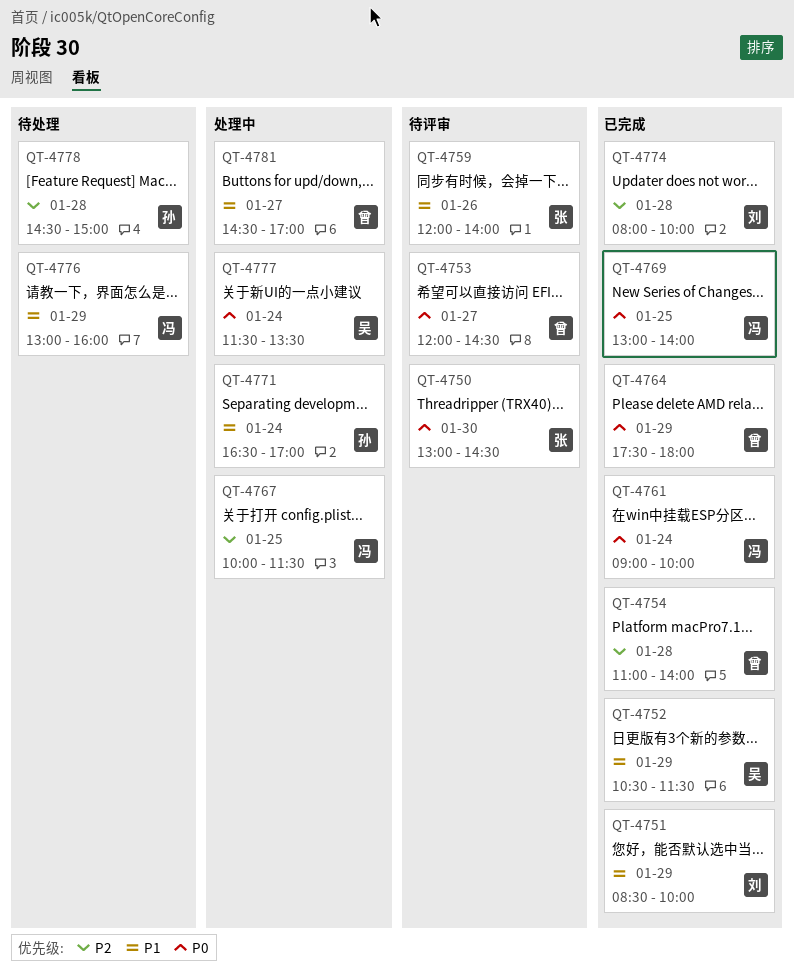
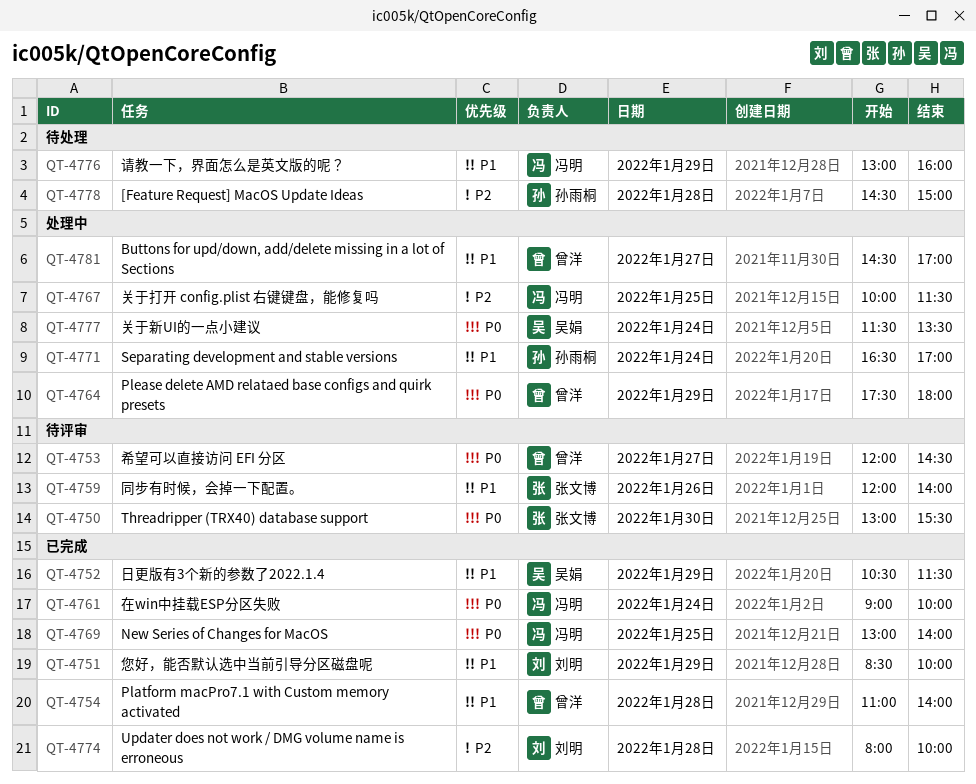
QT-4750, ends: 14:30 -> 15:30
QT-4754, priority: P2 -> P1
QT-4764, status: 已完成 -> 处理中

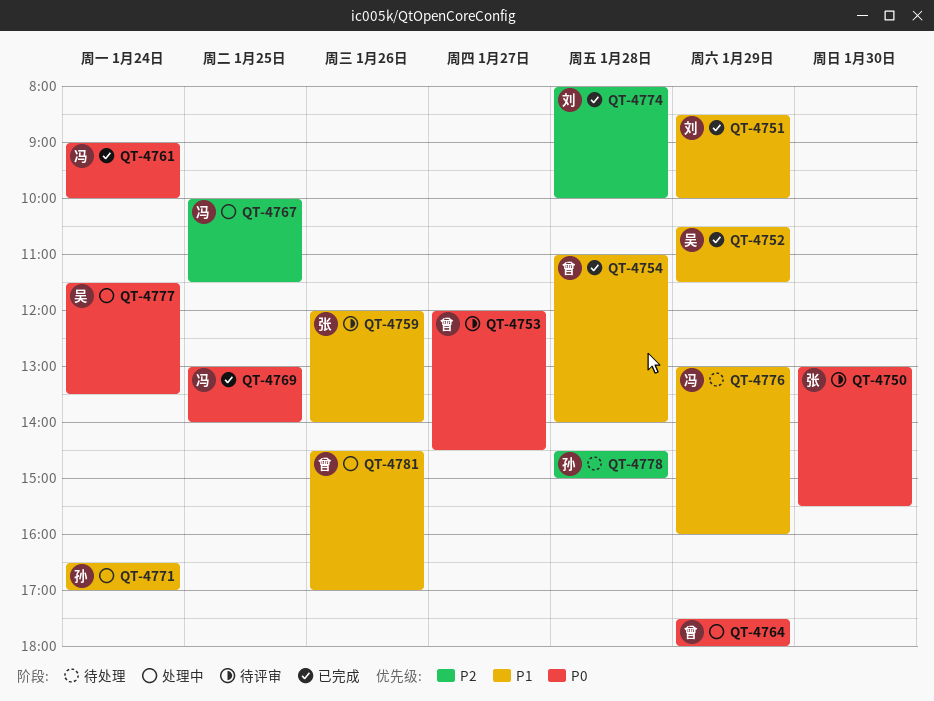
QT-4781, day: Jan 27 -> Jan 26

